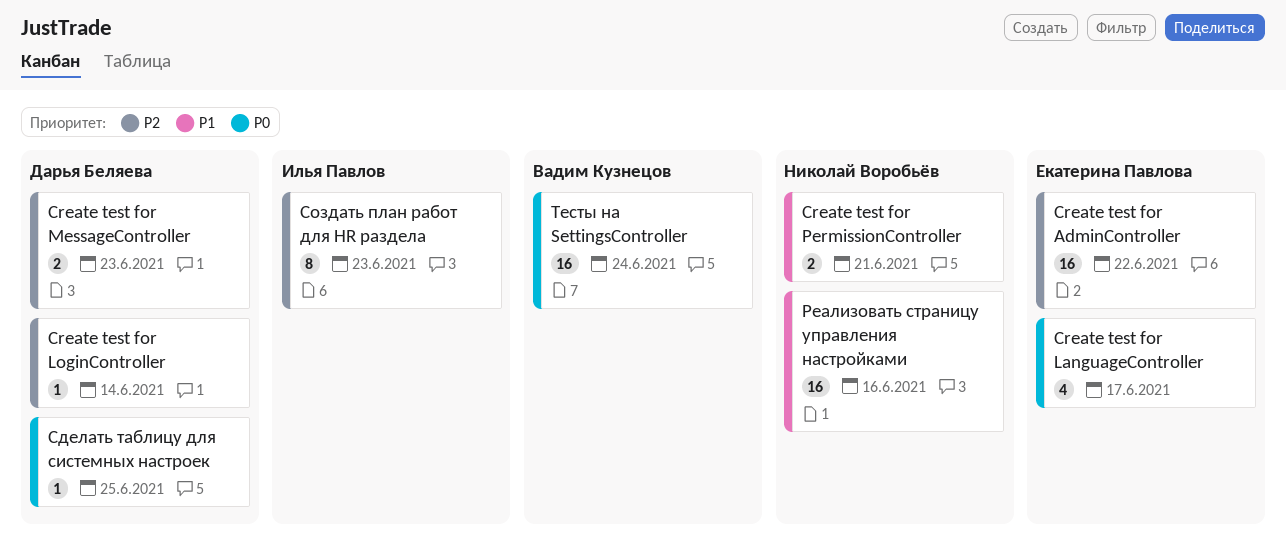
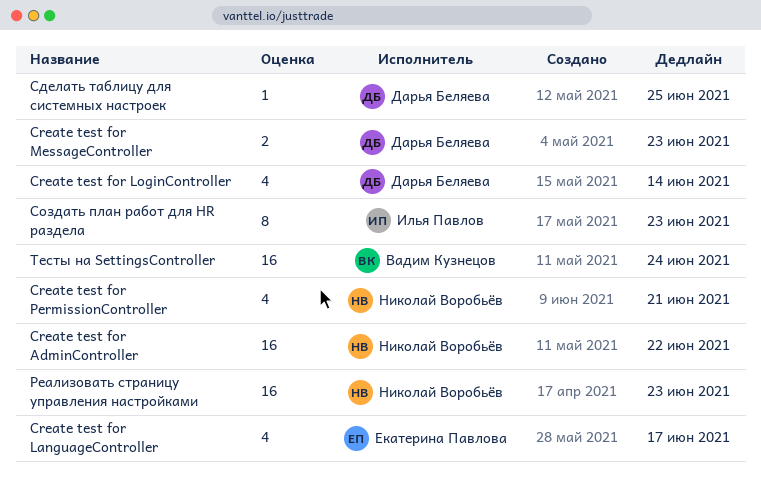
Create test for AdminController, owner: Екатерина Павлова -> Николай Воробьёв
Create test for LoginController, estimate: 1 -> 4
Create test for PermissionController, estimate: 2 -> 4
Реализовать страницу управления настройками, due: Jun 16 -> Jun 23

